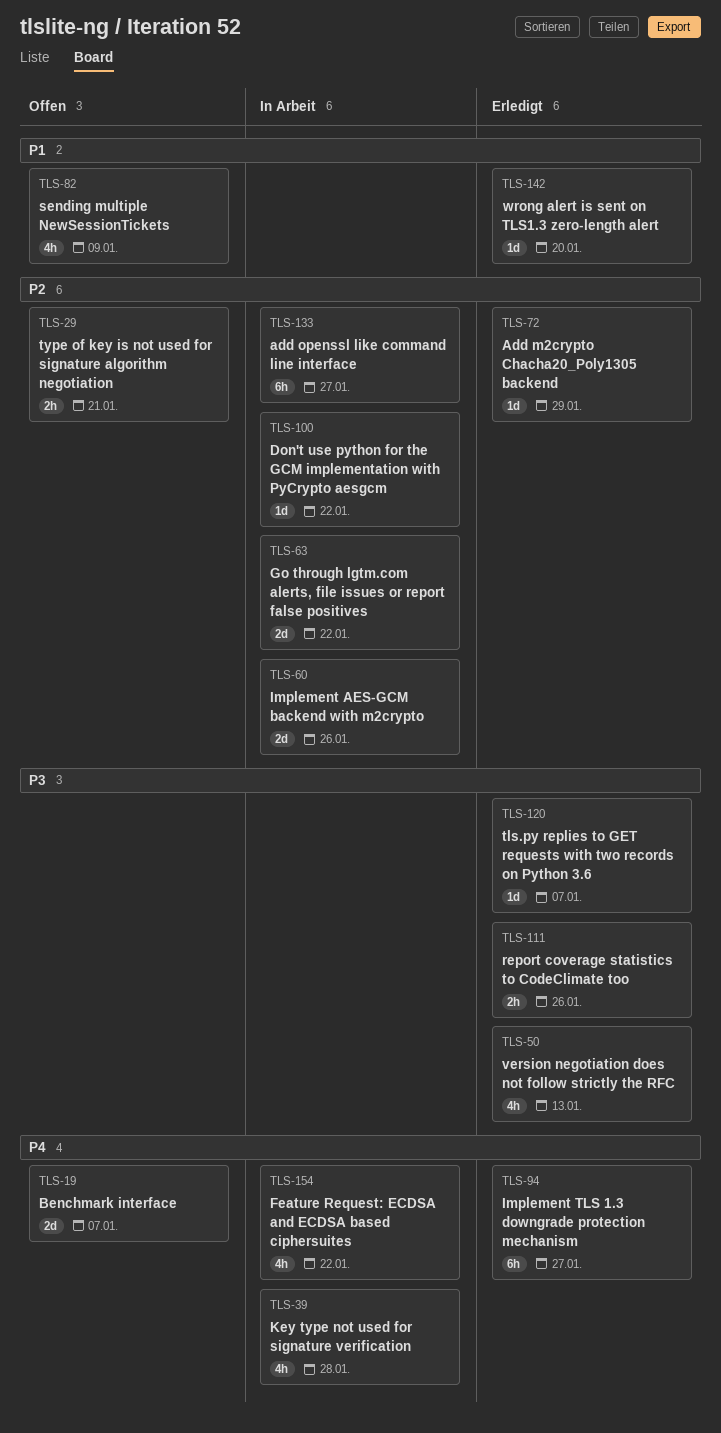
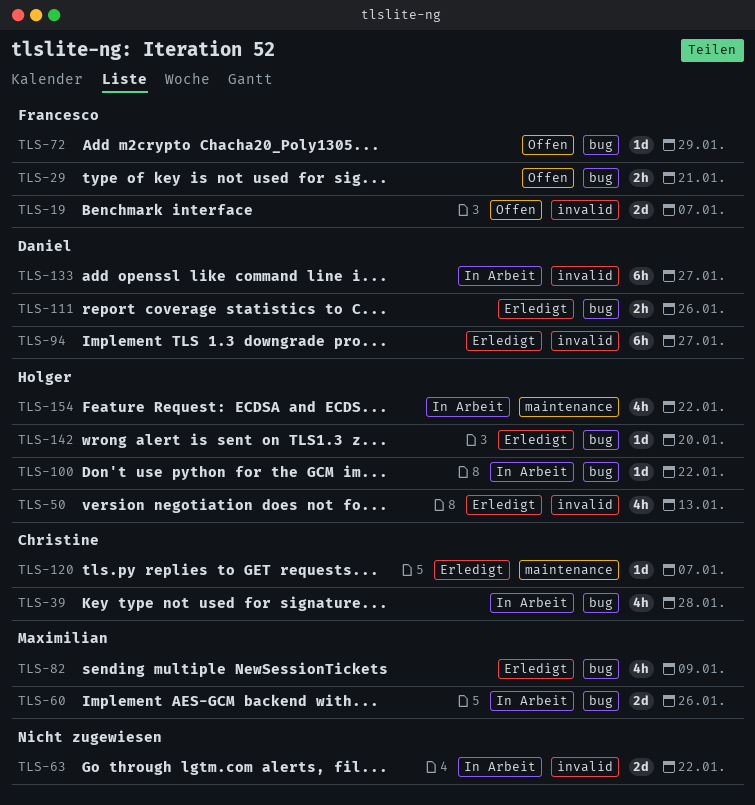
TLS-72, status: Erledigt -> Offen
TLS-82, status: Offen -> Erledigt

